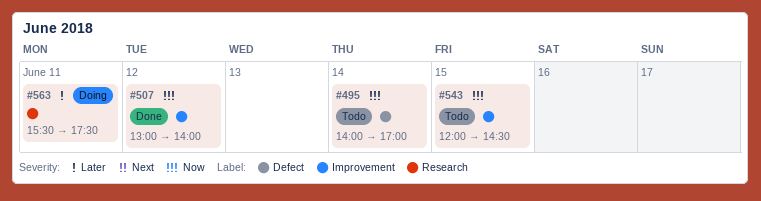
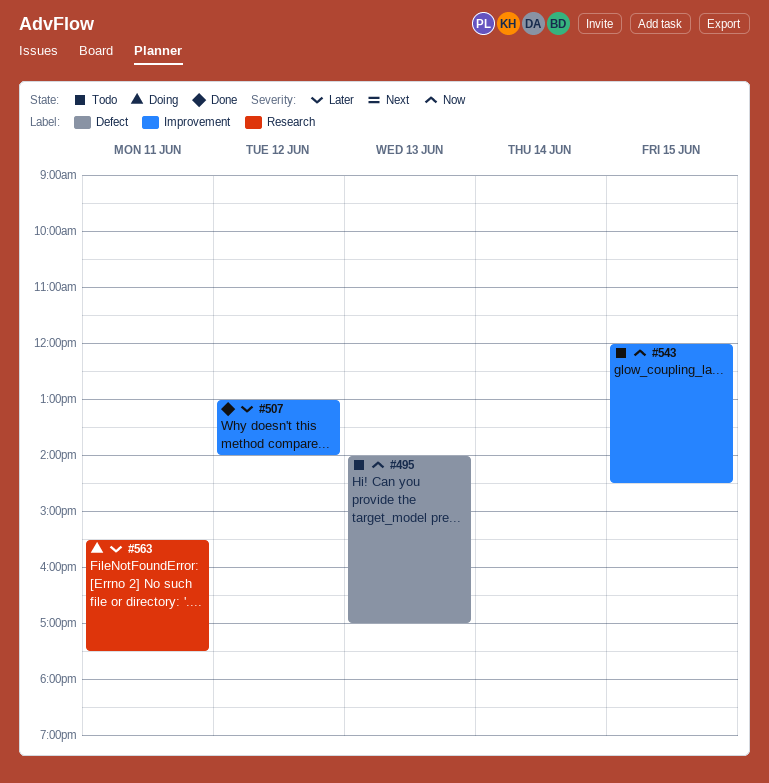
#495, day: Jun 14 -> Jun 13
#507, priority: Now -> Later

